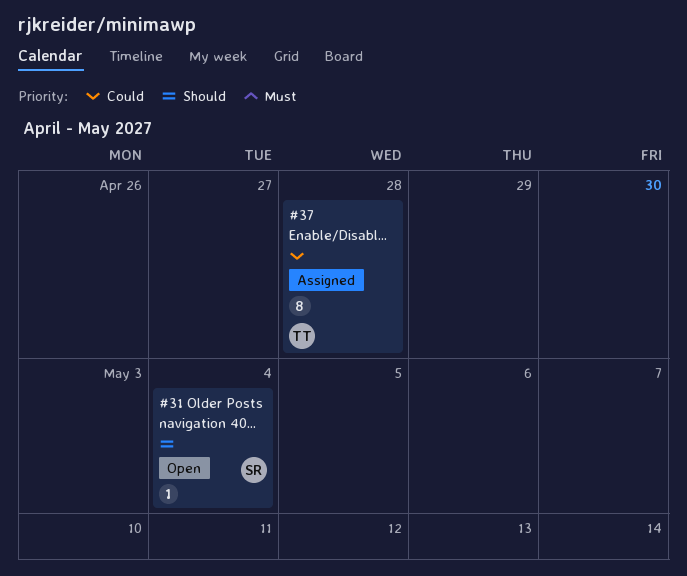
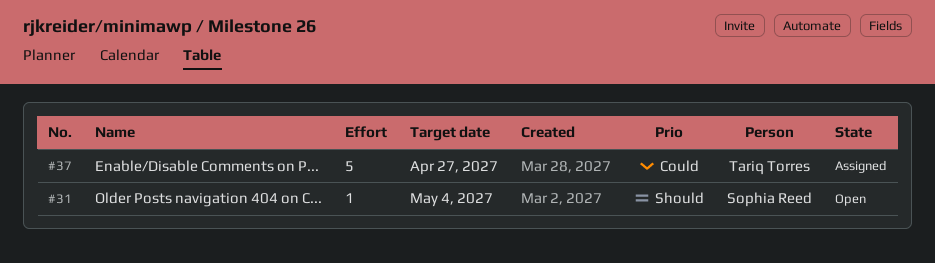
#37, estimate: 8 -> 5
#37, due: Apr 28 -> Apr 27

